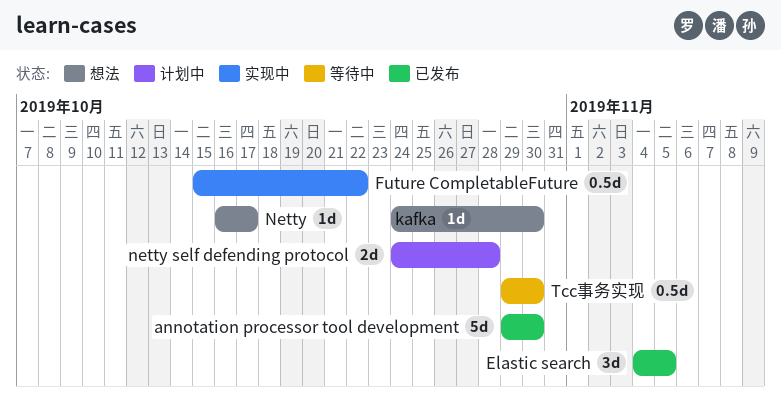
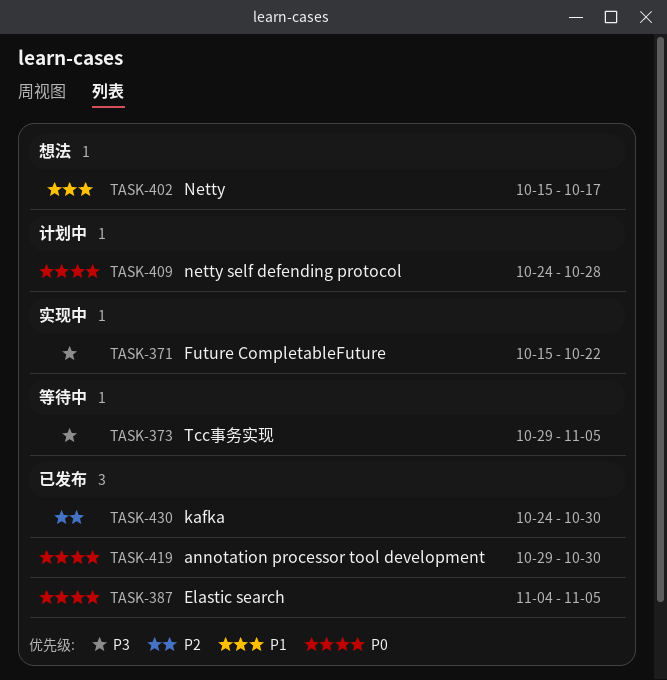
kafka, status: 想法 -> 已发布
Netty, start: Oct 16 -> Oct 15
Tcc事务实现, due: Oct 30 -> Nov 5

